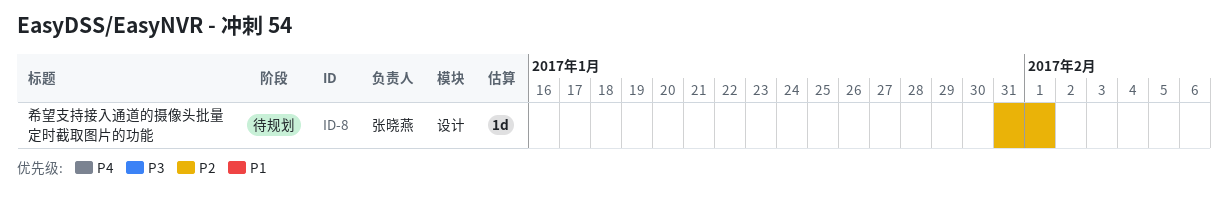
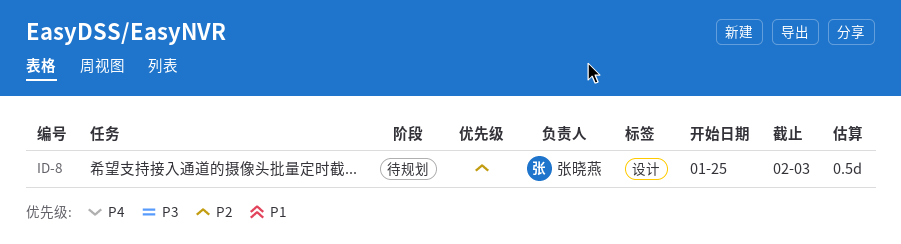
ID-8, estimate: 1d -> 0.5d
ID-8, start: Jan 31 -> Jan 25
ID-8, due: Feb 1 -> Feb 3

